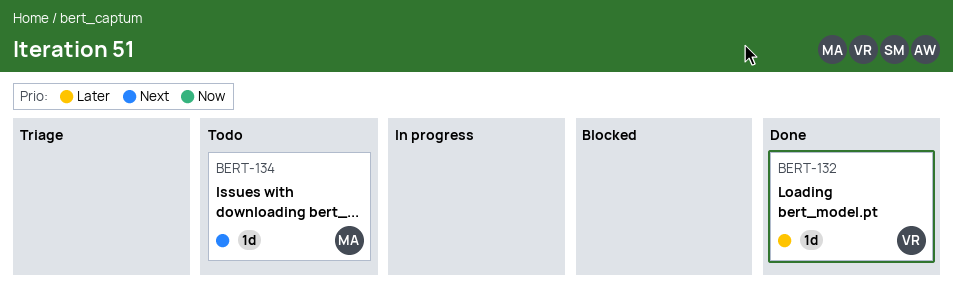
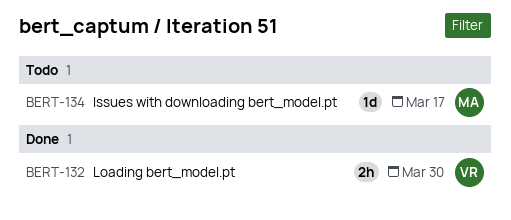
BERT-132, estimate: 1d -> 2h

